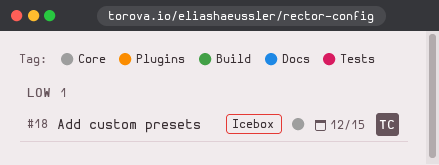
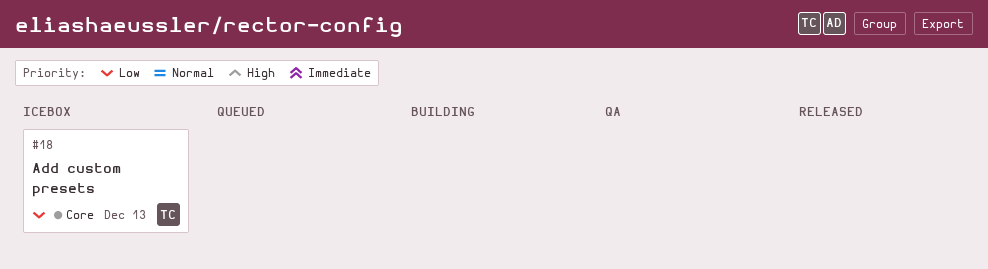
#18, due: Dec 15 -> Dec 13

